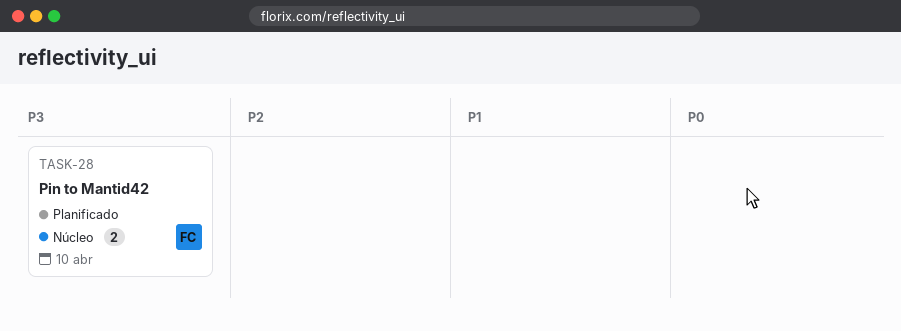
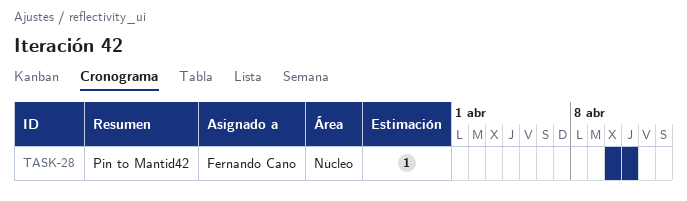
TASK-28, estimate: 2 -> 1
TASK-28, due: Apr 10 -> Apr 11

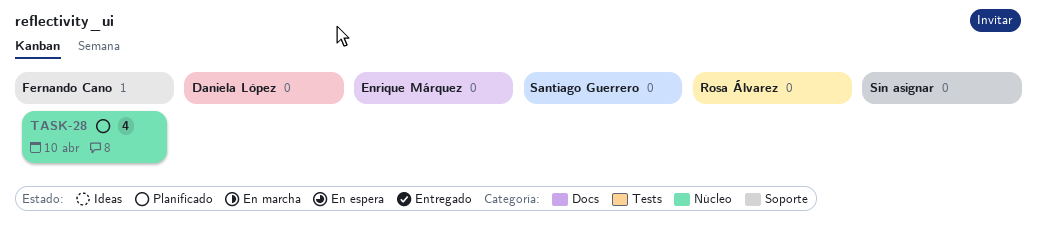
TASK-28, estimate: 1 -> 4
TASK-28, due: Apr 11 -> Apr 10

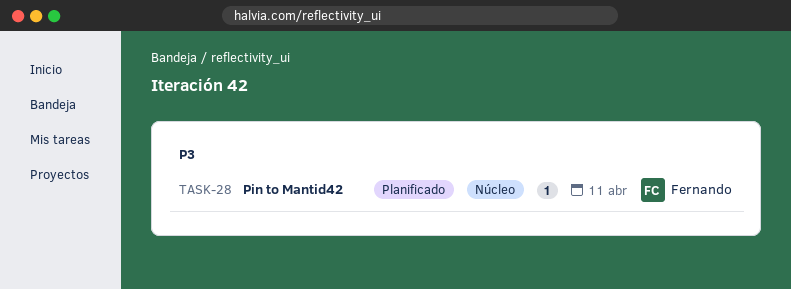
TASK-28, estimate: 4 -> 1
TASK-28, due: Apr 10 -> Apr 11

